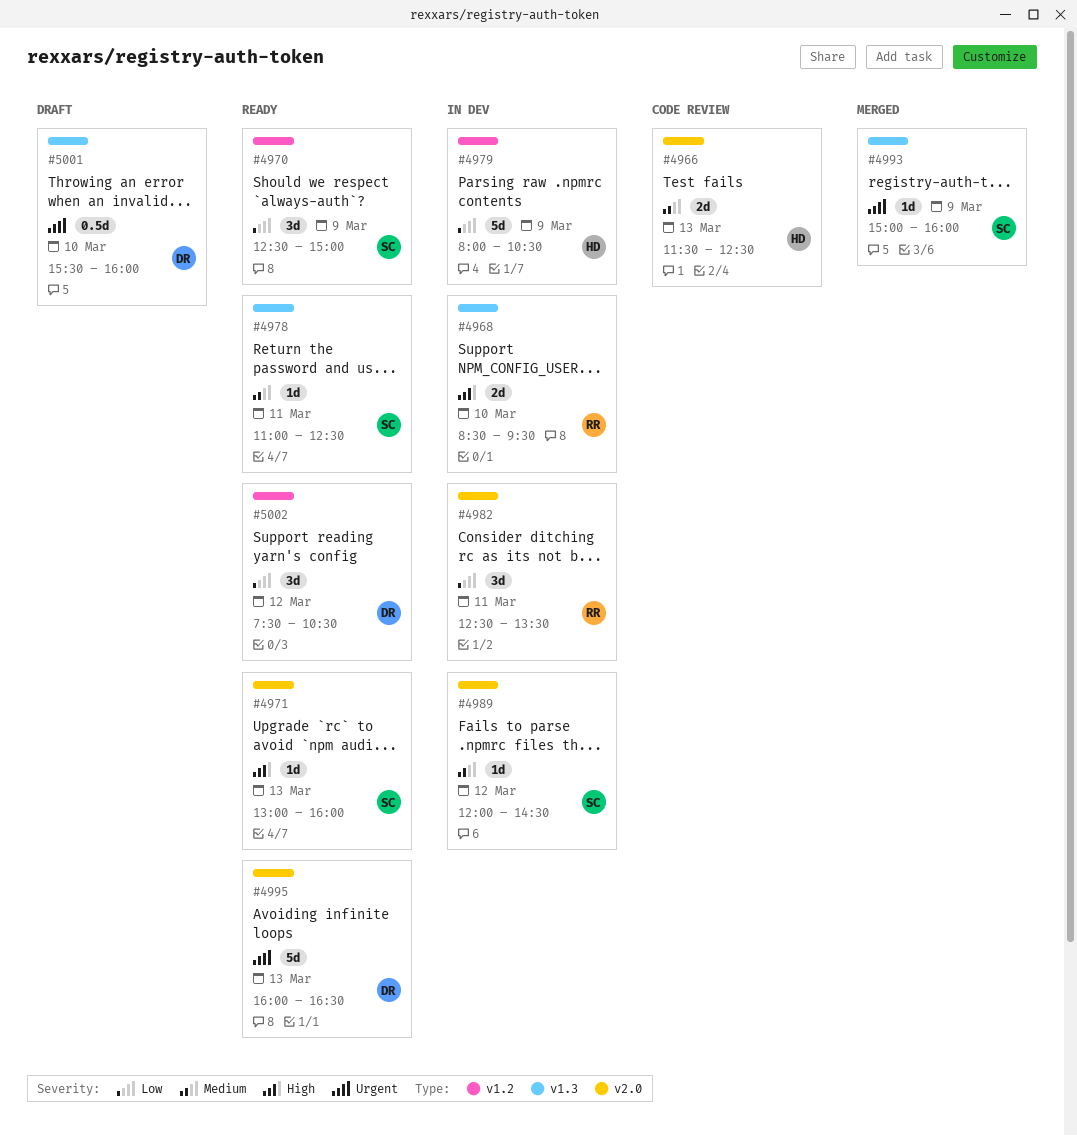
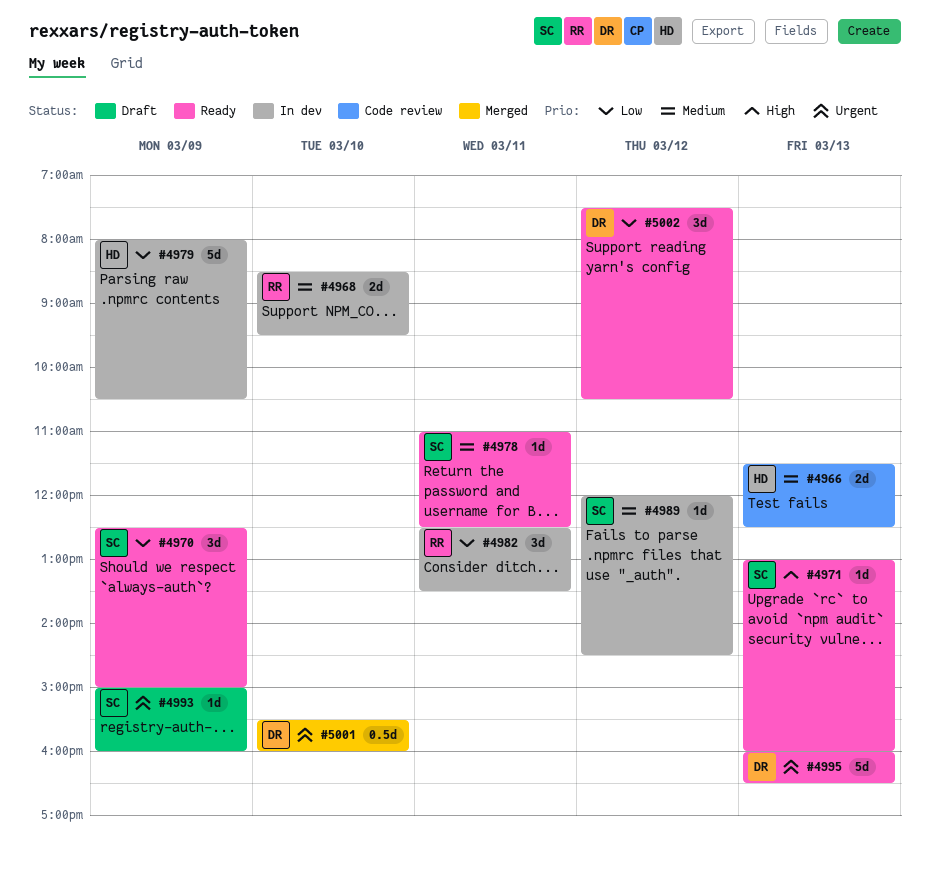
#4968, priority: High -> Medium
#4993, status: Merged -> Draft
#5001, status: Draft -> Merged

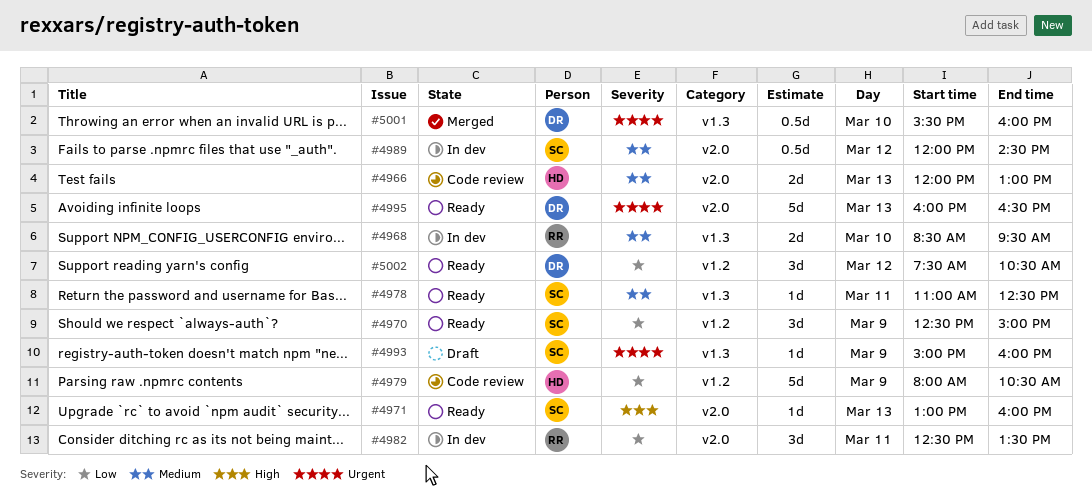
#4966, begins: 11:30 -> 12:00
#4966, ends: 12:30 -> 13:00
#4979, status: In dev -> Code review
#4989, estimate: 1d -> 0.5d

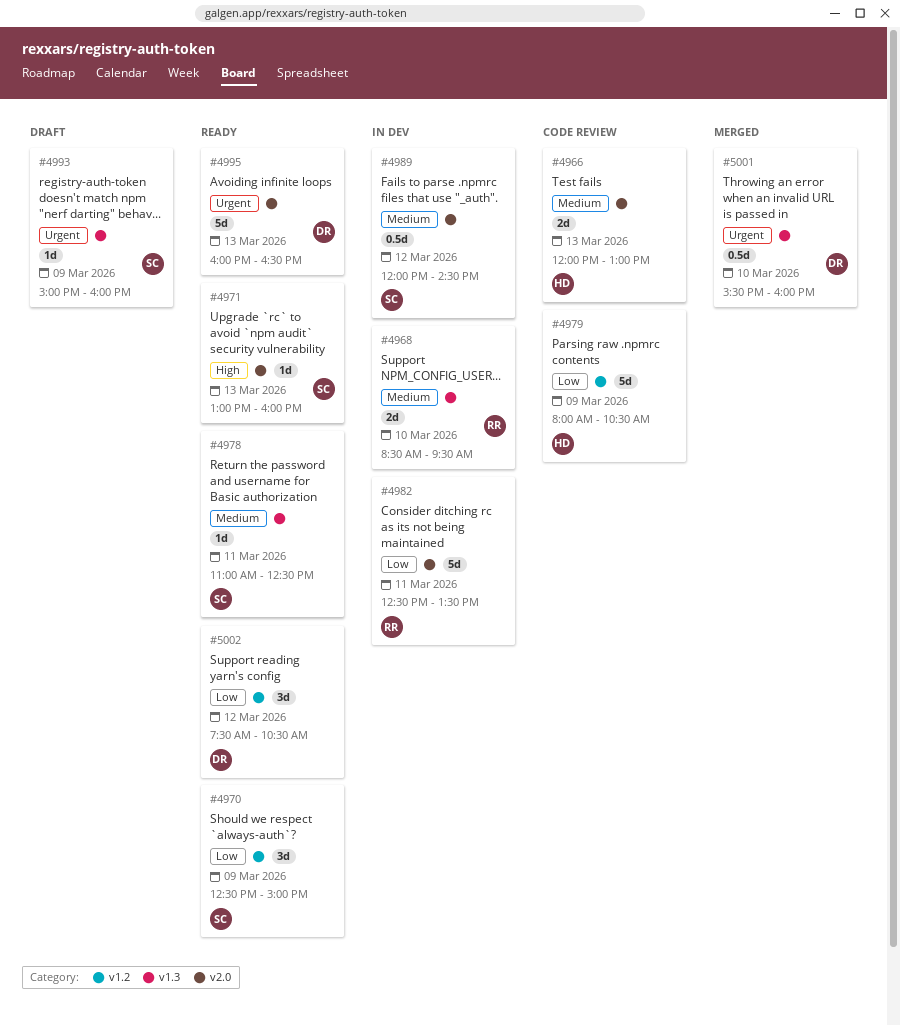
#4982, estimate: 3d -> 5d

